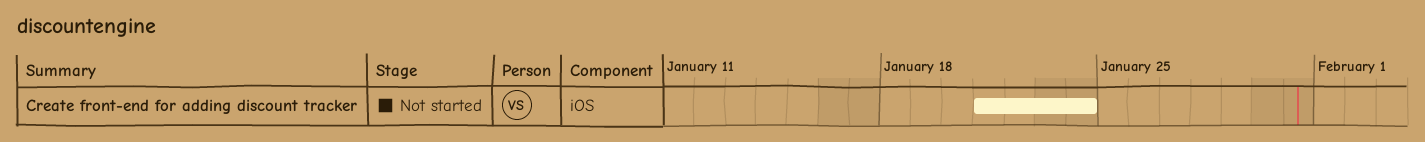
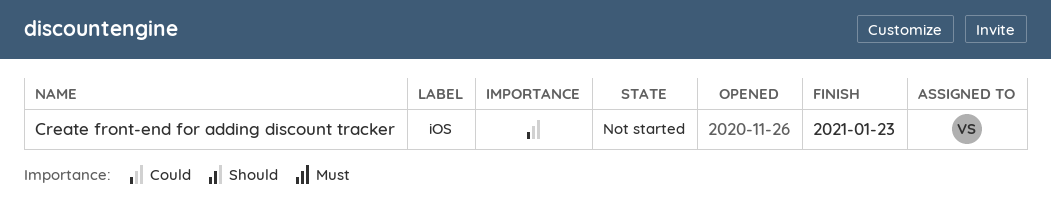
Create front-end for adding discount tracker, due: Jan 24 -> Jan 23

